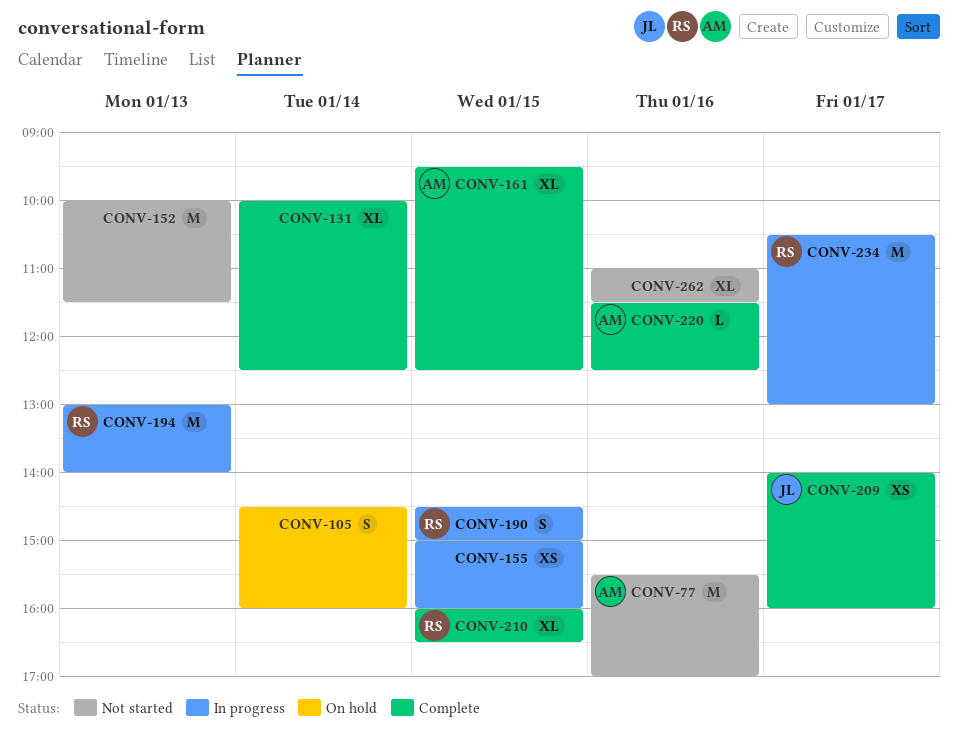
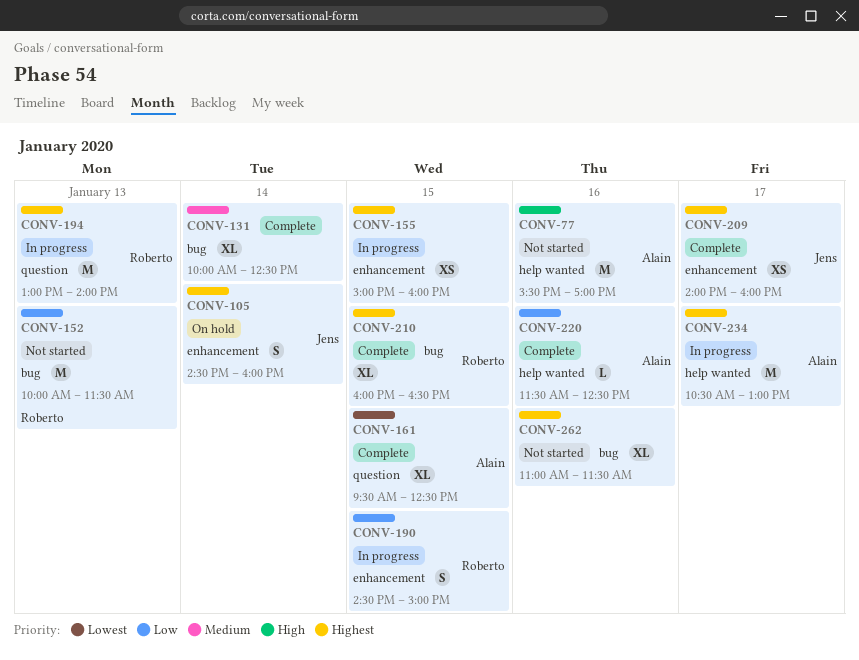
CONV-105, owner: none -> Jens
CONV-152, owner: none -> Roberto
CONV-234, owner: Roberto -> Alain

